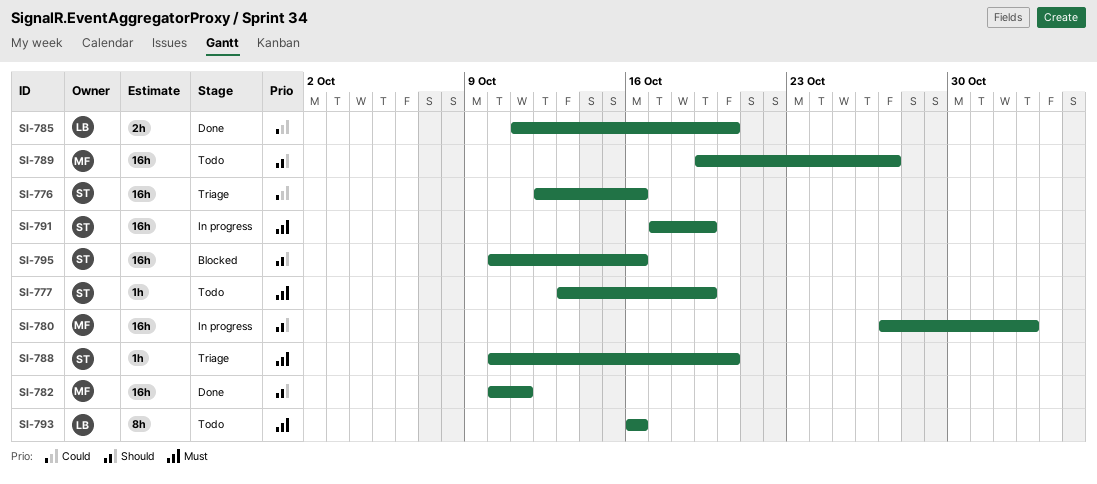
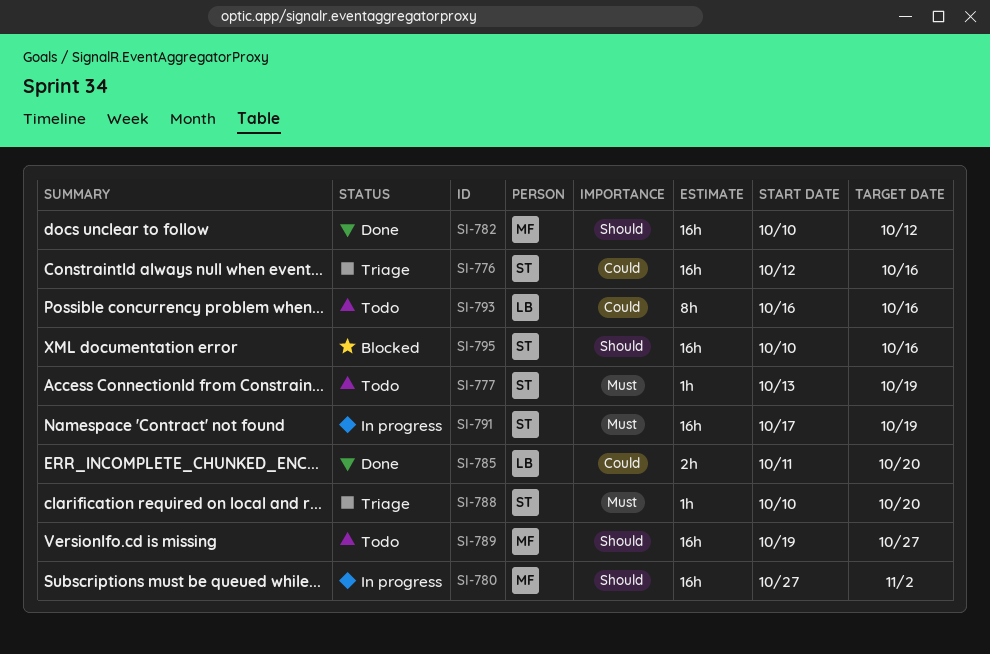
SI-782, due: Oct 11 -> Oct 12
SI-793, priority: Must -> Could

